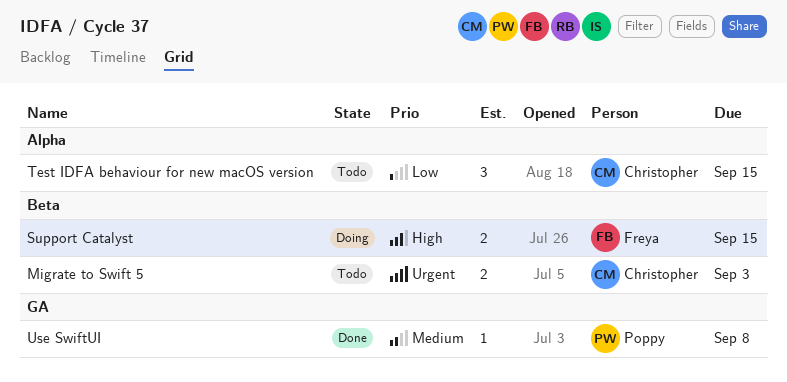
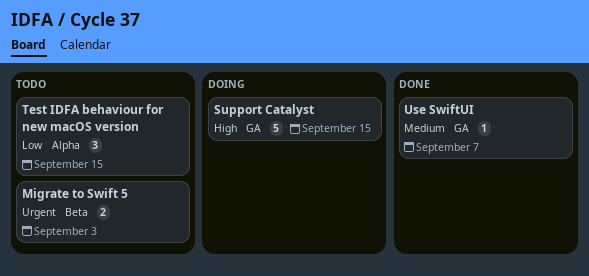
Support Catalyst, label: Beta -> GA
Support Catalyst, estimate: 2 -> 5
Use SwiftUI, due: Sep 8 -> Sep 7

